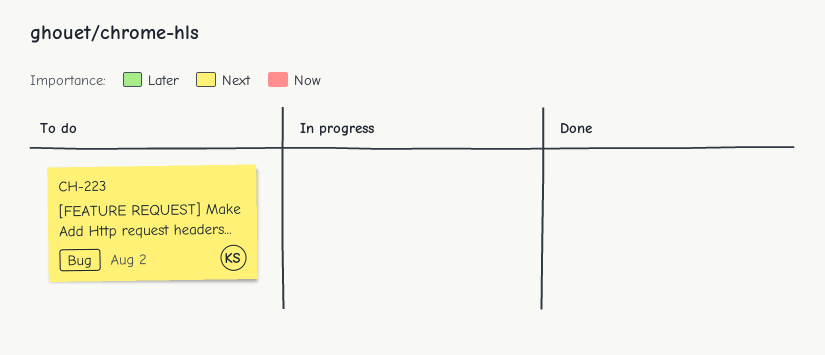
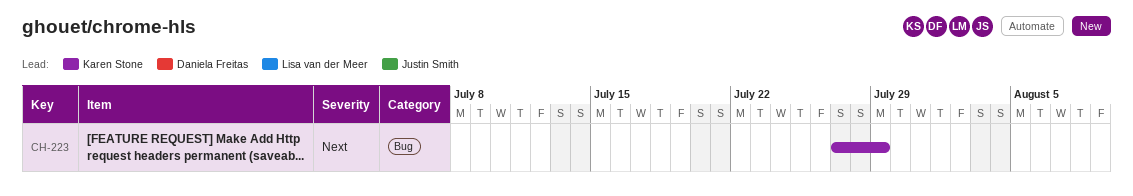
CH-223, due: Aug 2 -> Jul 29

